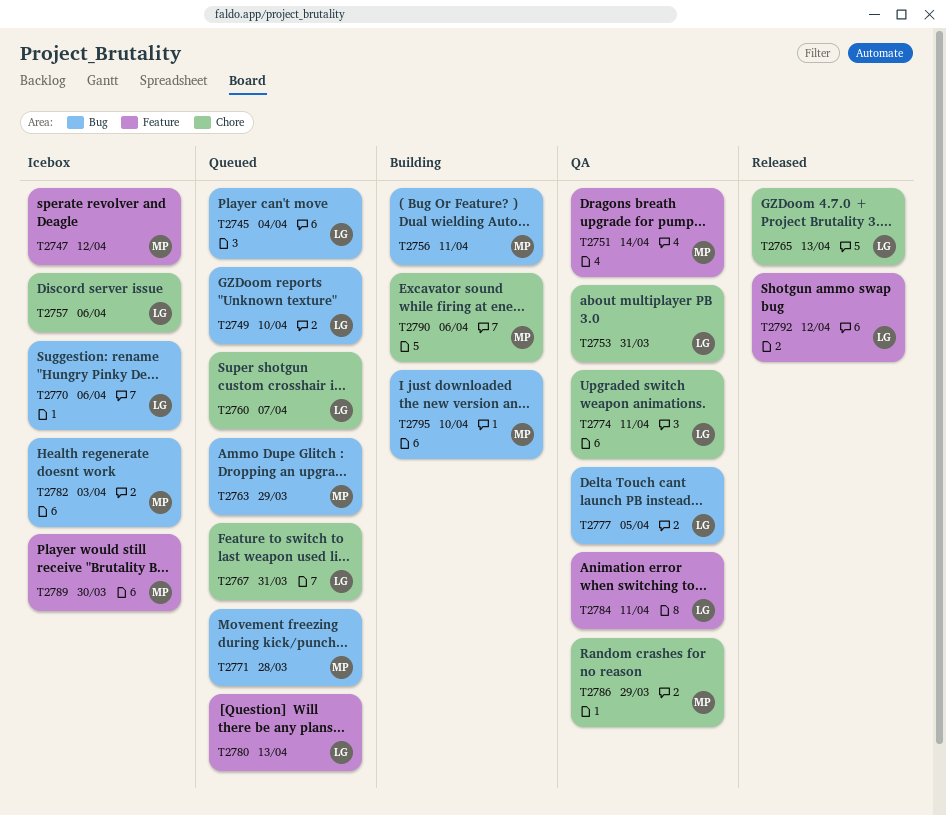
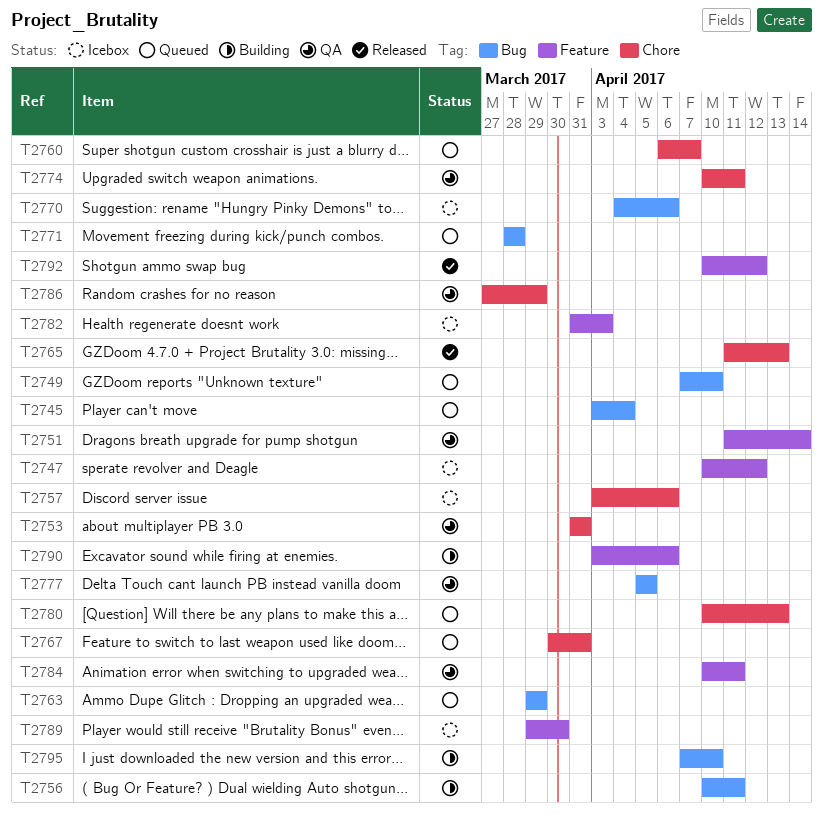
T2780, label: Feature -> Chore
T2782, label: Bug -> Feature
T2790, label: Chore -> Feature

